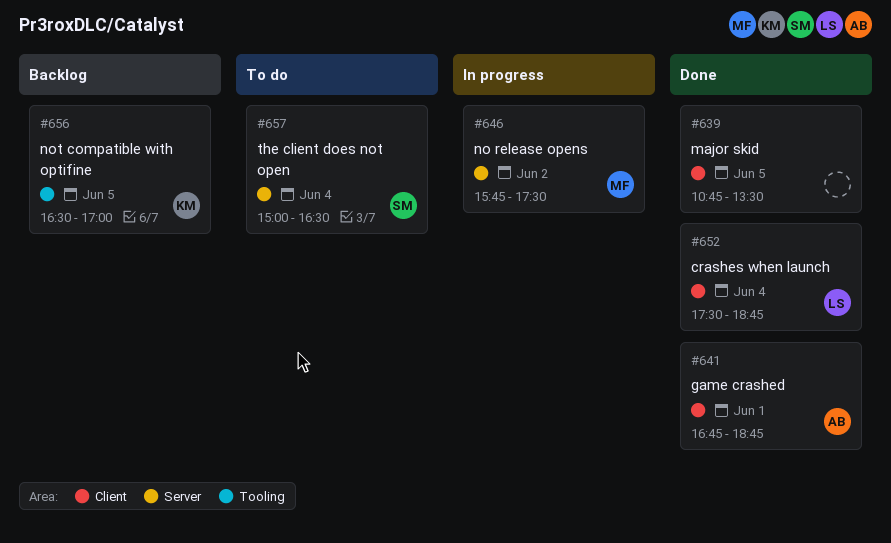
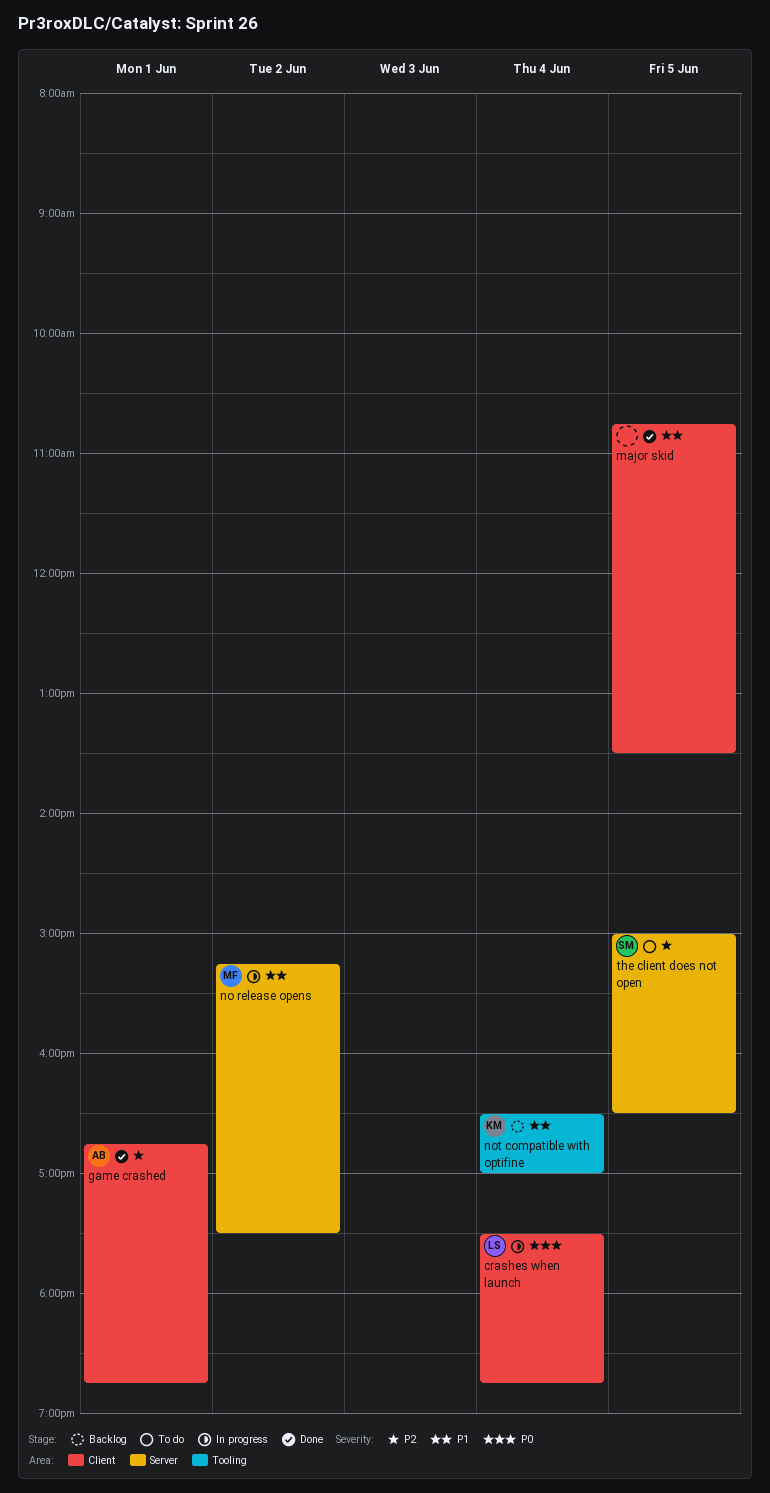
crashes when launch, status: Done -> In progress
no release opens, begins: 15:45 -> 15:15
not compatible with optifine, day: Jun 5 -> Jun 4
the client does not open, day: Jun 4 -> Jun 5

